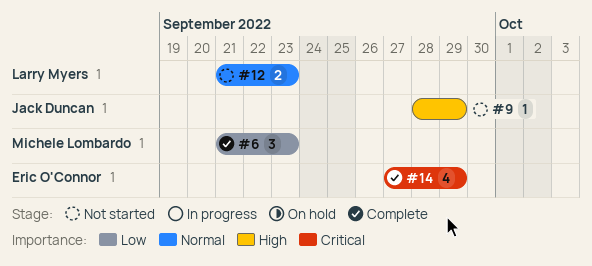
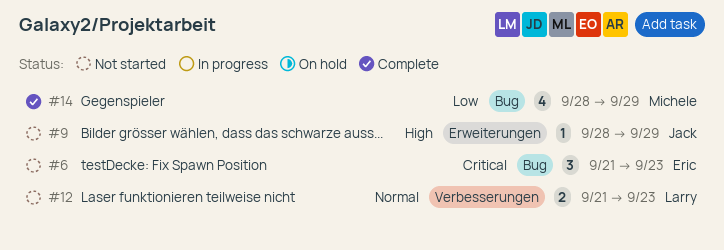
#6, status: Complete -> Not started
#6, owner: Michele Lombardo -> Eric O'Connor
#6, priority: Low -> Critical
#14, owner: Eric O'Connor -> Michele Lombardo
#14, priority: Critical -> Low
#14, start: Sep 27 -> Sep 28

